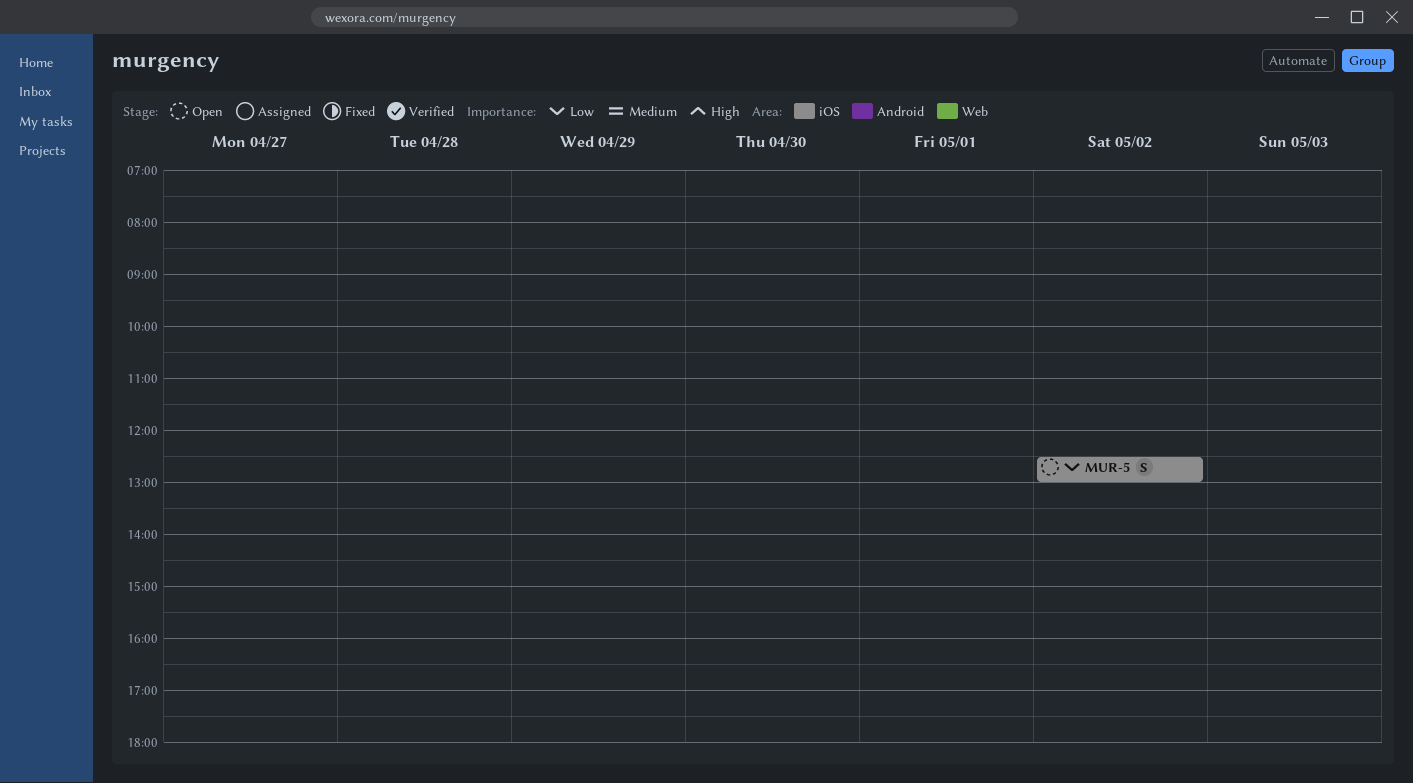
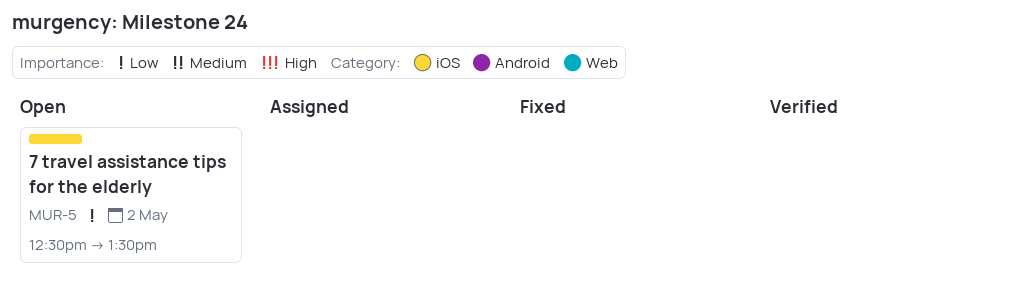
MUR-5, ends: 13:00 -> 13:30

